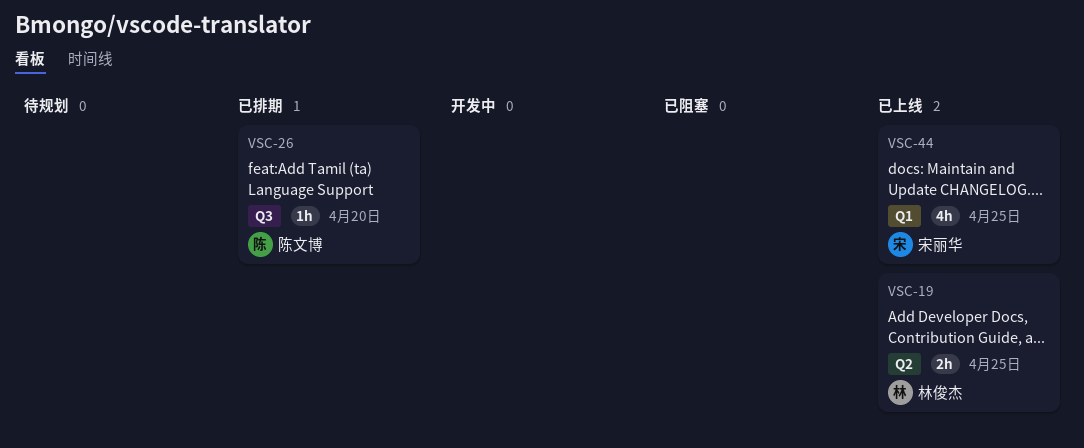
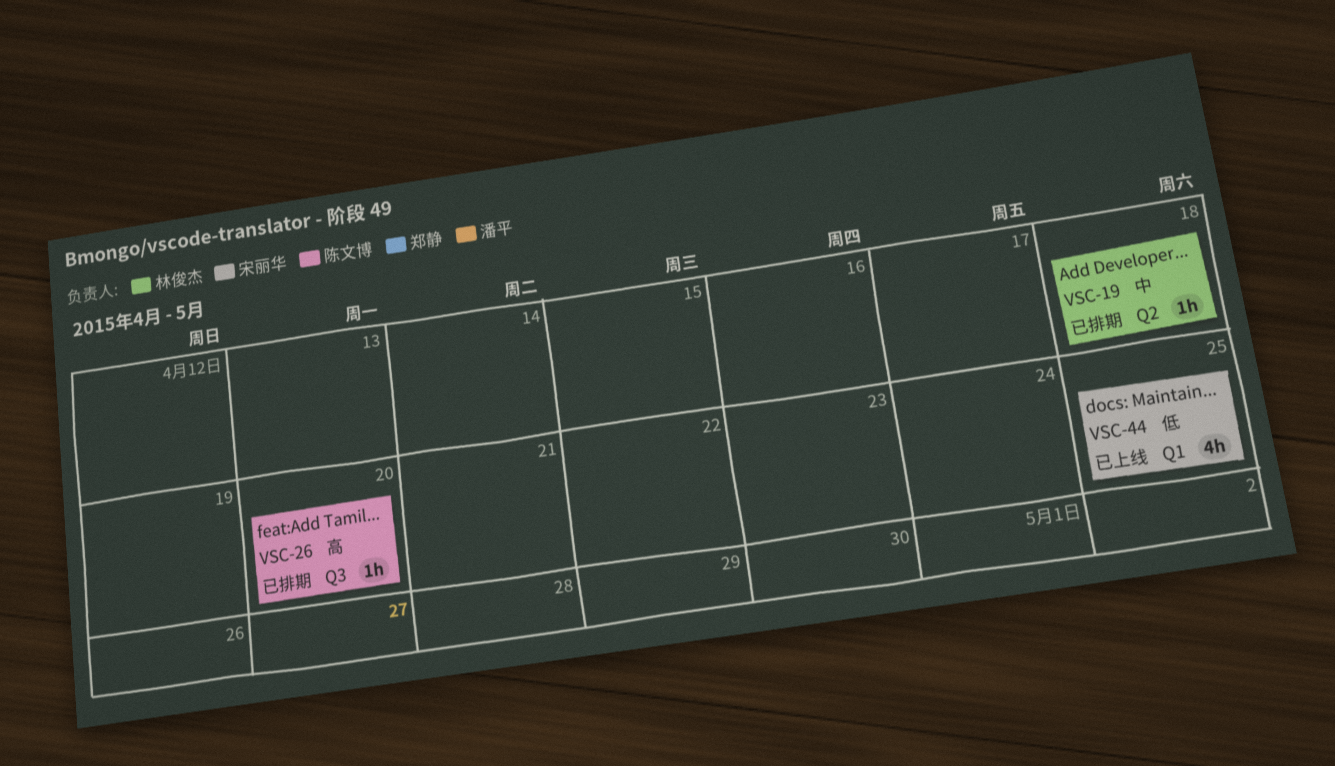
VSC-19, status: 已上线 -> 已排期
VSC-19, estimate: 2h -> 1h
VSC-19, due: Apr 25 -> Apr 18

